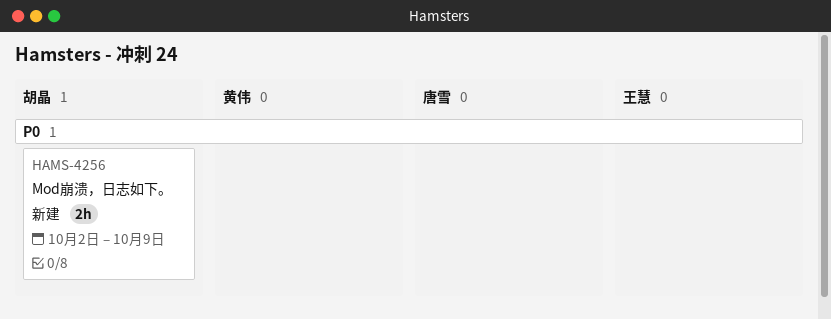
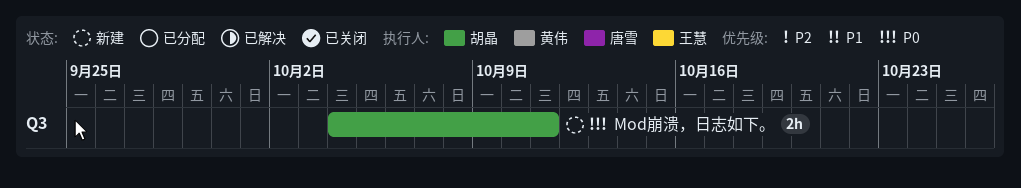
Mod崩溃，日志如下。, start: Oct 2 -> Oct 4
Mod崩溃，日志如下。, due: Oct 9 -> Oct 11

